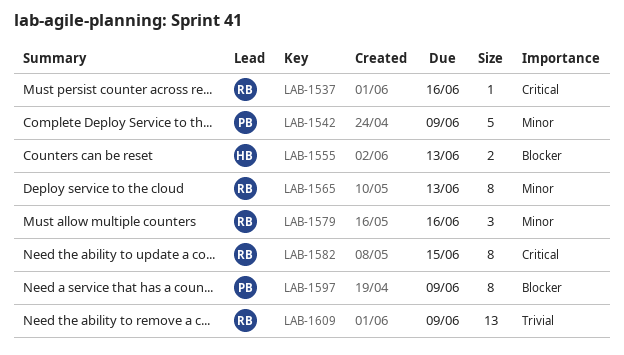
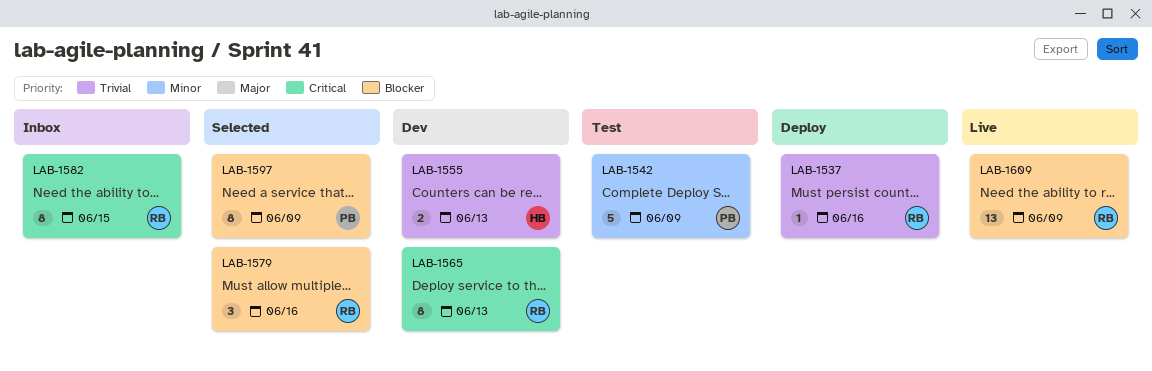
LAB-1537, priority: Critical -> Trivial
LAB-1555, priority: Blocker -> Trivial
LAB-1565, priority: Minor -> Critical
LAB-1579, priority: Minor -> Blocker
LAB-1609, priority: Trivial -> Blocker

